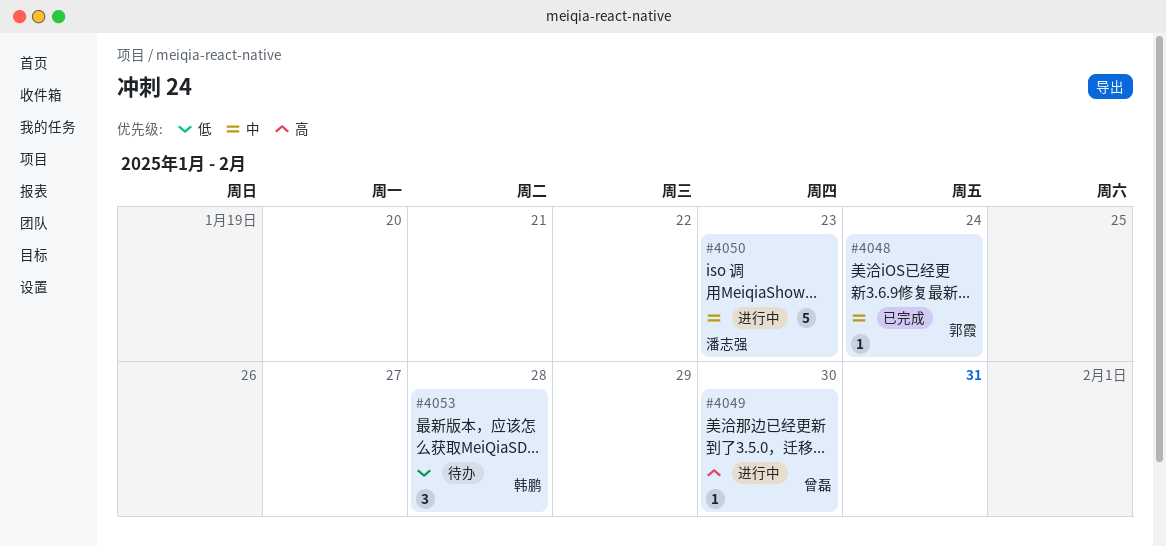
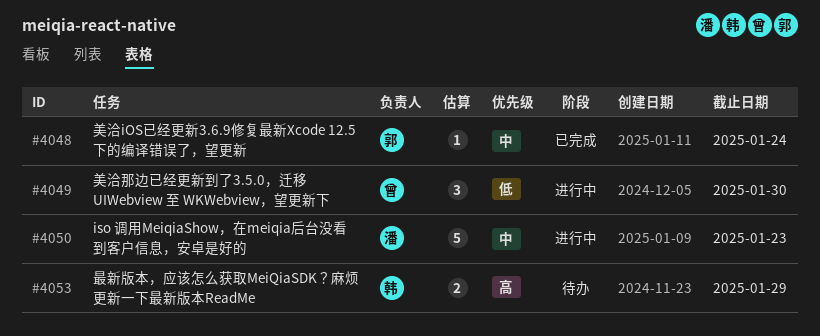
#4049, priority: 高 -> 低
#4049, estimate: 1 -> 3
#4053, priority: 低 -> 高
#4053, estimate: 3 -> 2
#4053, due: Jan 28 -> Jan 29

